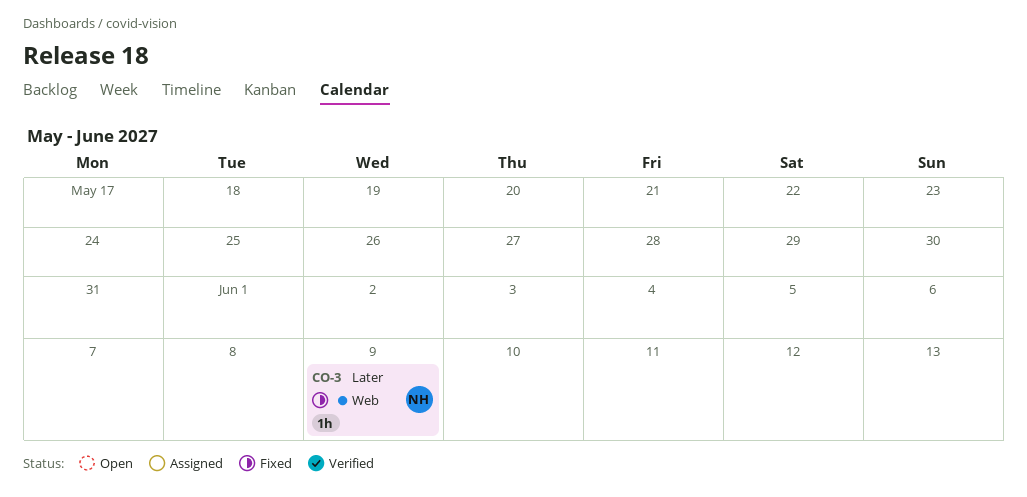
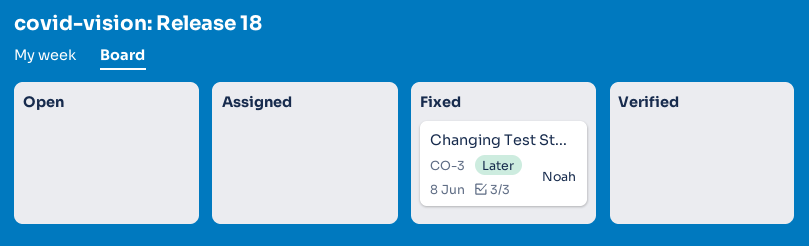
CO-3, due: Jun 9 -> Jun 8

